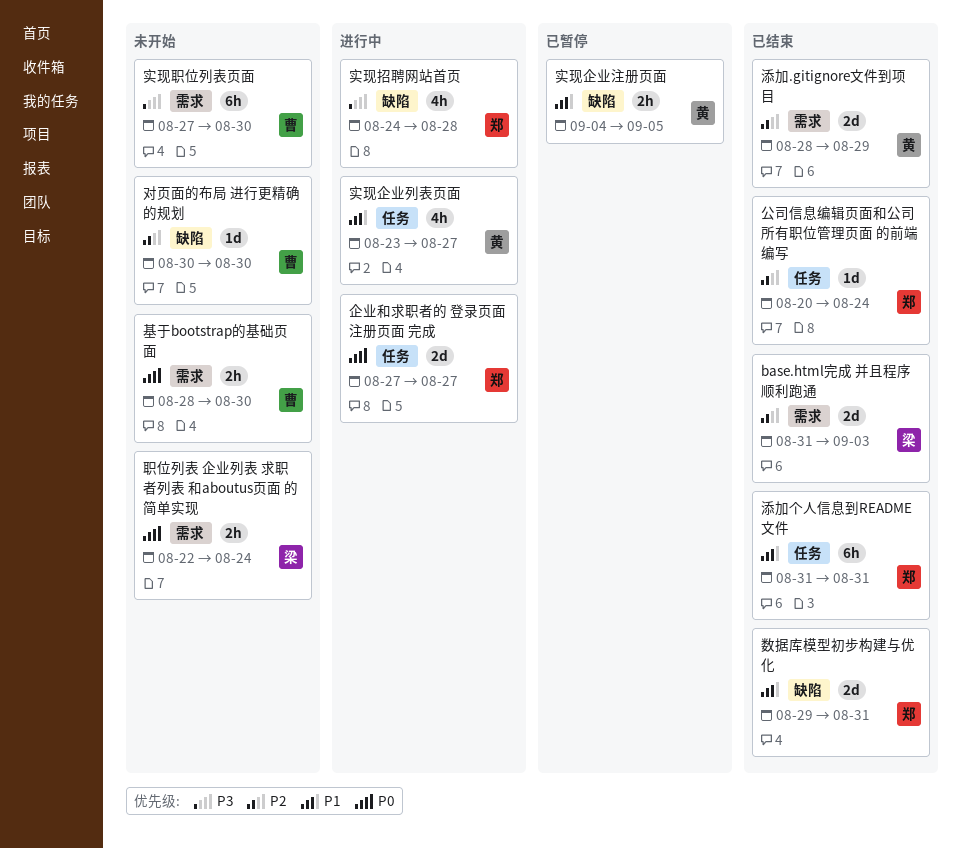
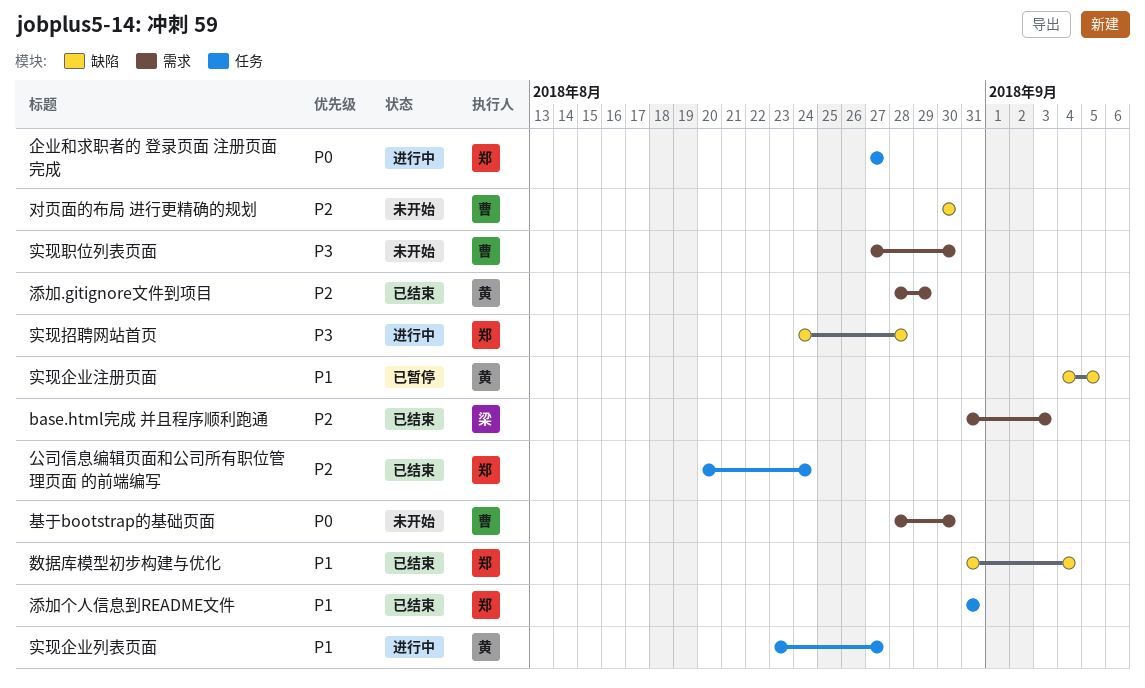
数据库模型初步构建与优化, start: Aug 29 -> Aug 31
数据库模型初步构建与优化, due: Aug 31 -> Sep 4
职位列表 企业列表 求职者列表 和aboutus页面 的简单实现: present -> none

